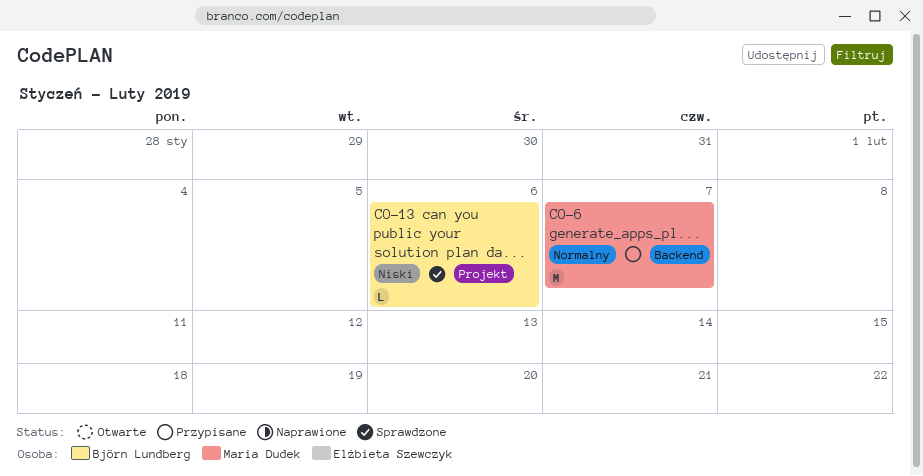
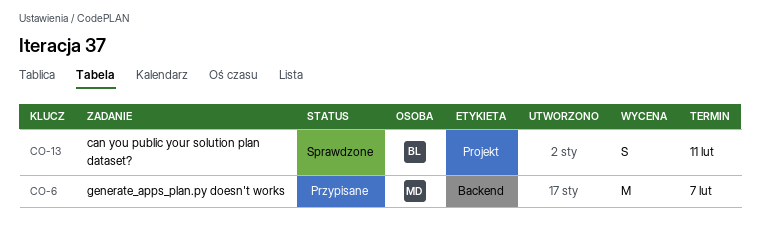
CO-13, estimate: L -> S
CO-13, due: Feb 6 -> Feb 11

